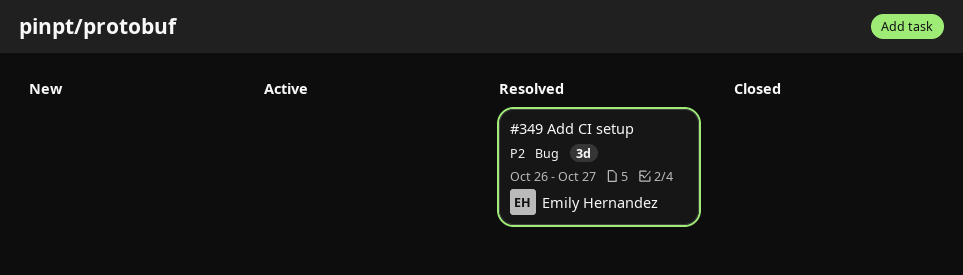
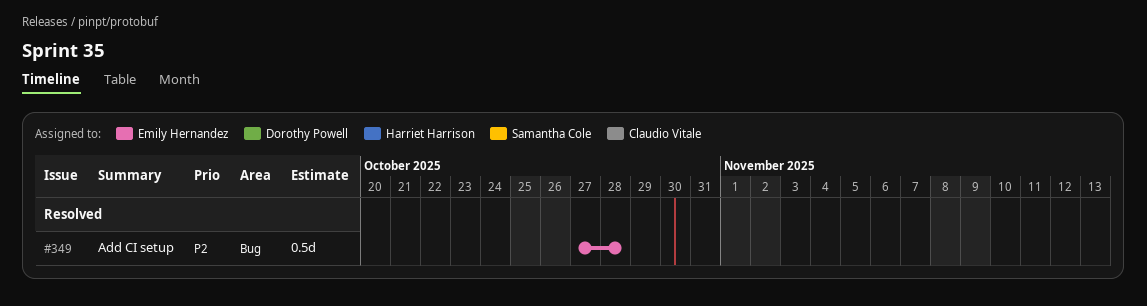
#349, estimate: 3d -> 0.5d
#349, start: Oct 26 -> Oct 27
#349, due: Oct 27 -> Oct 28

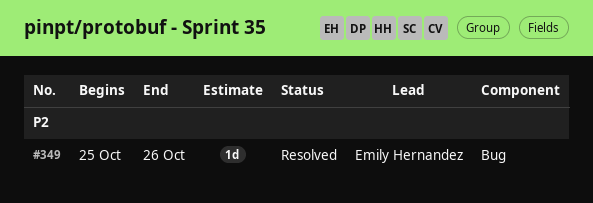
#349, estimate: 0.5d -> 1d
#349, start: Oct 27 -> Oct 25
#349, due: Oct 28 -> Oct 26

